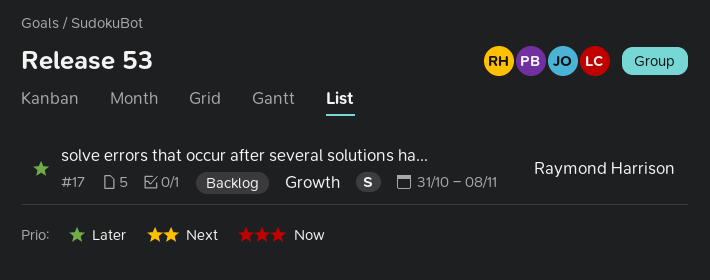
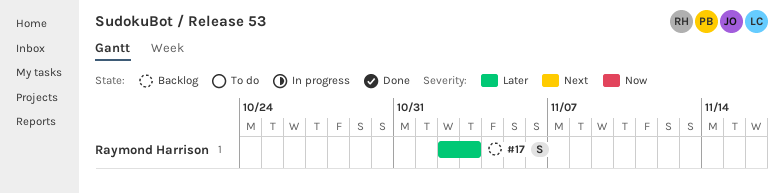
#17, start: Oct 31 -> Nov 2
#17, due: Nov 8 -> Nov 3

